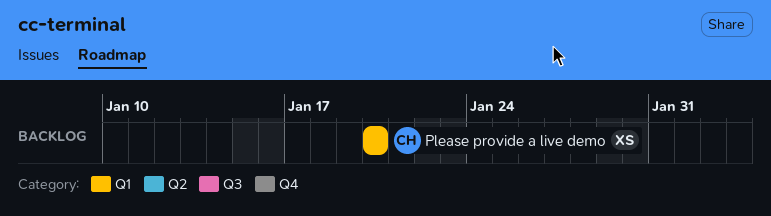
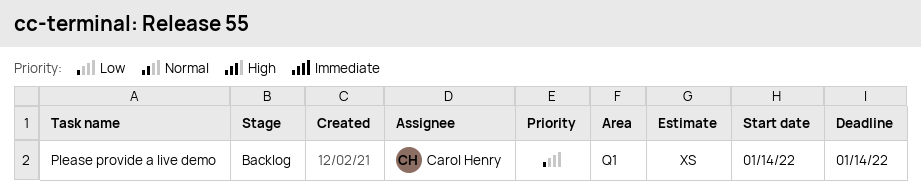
Please provide a live demo, start: Jan 20 -> Jan 14
Please provide a live demo, due: Jan 20 -> Jan 14

